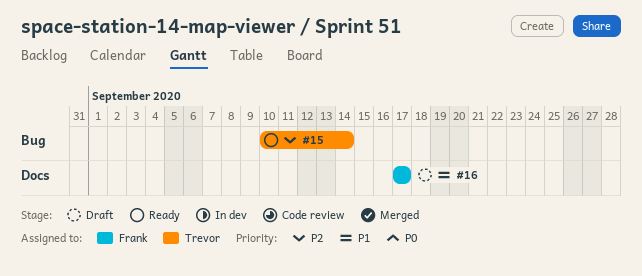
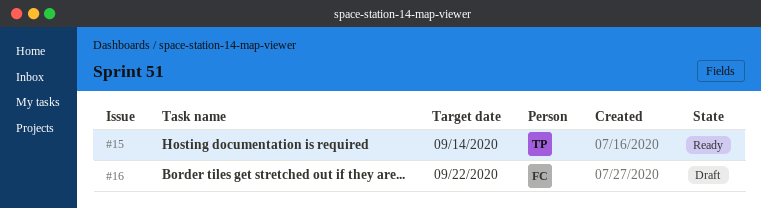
#16, due: Sep 17 -> Sep 22

